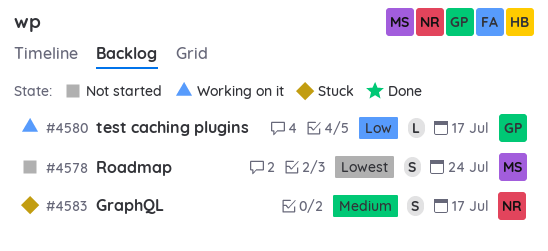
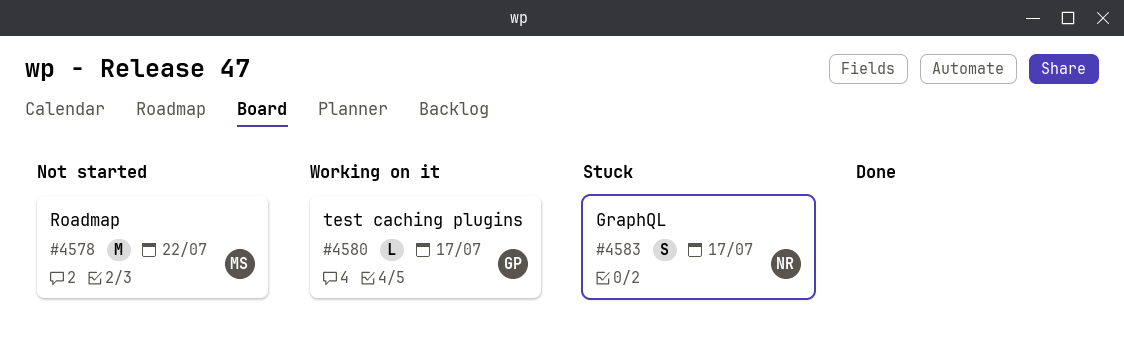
#4578, estimate: S -> M
#4578, due: Jul 24 -> Jul 22

